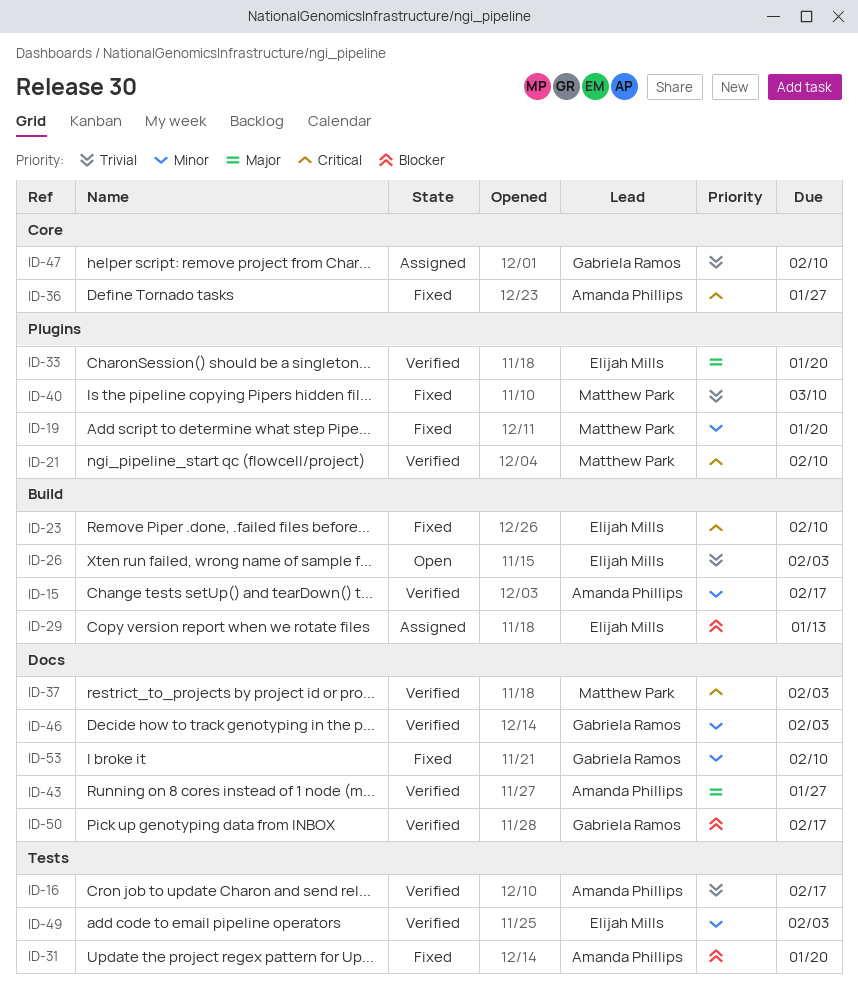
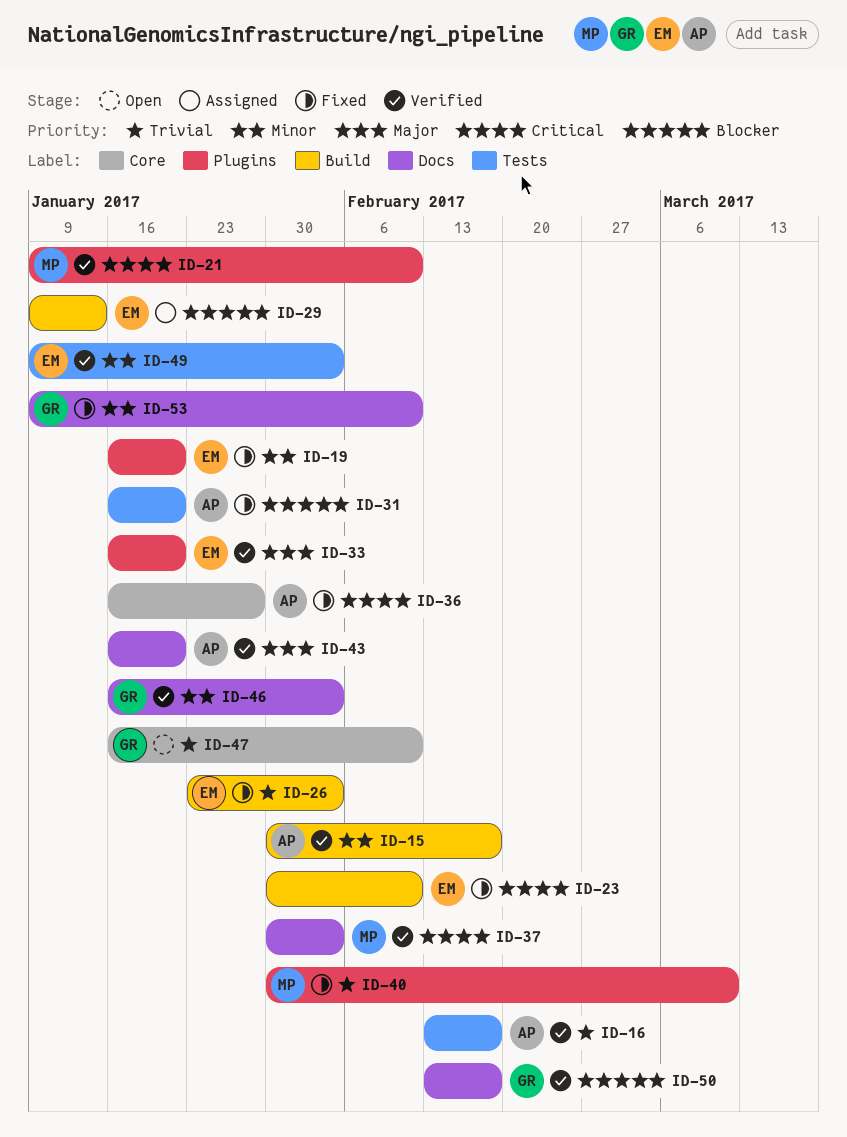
ID-19, owner: Matthew Park -> Elijah Mills
ID-26, status: Open -> Fixed
ID-43, due: Jan 27 -> Jan 20
ID-47, status: Assigned -> Open

